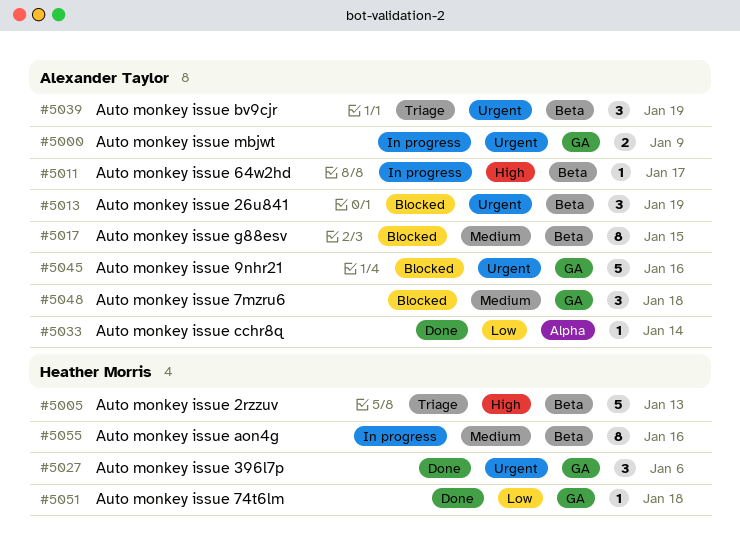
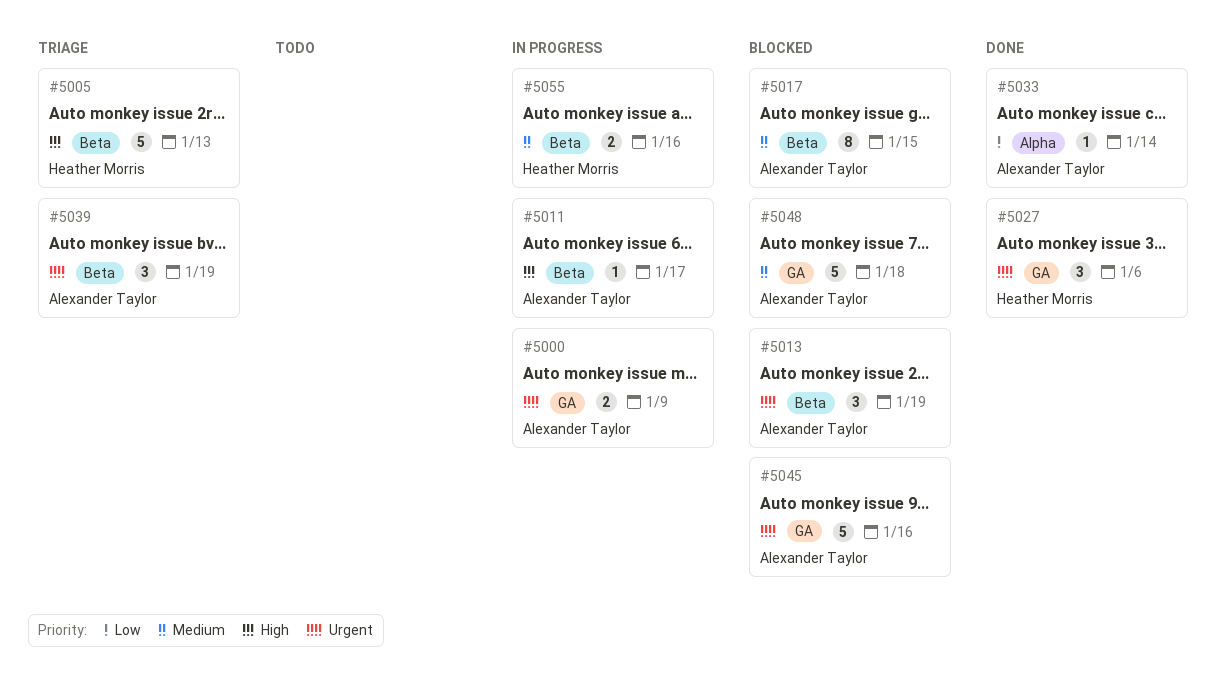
#5048, estimate: 3 -> 5
#5051: present -> none
#5055, estimate: 8 -> 2

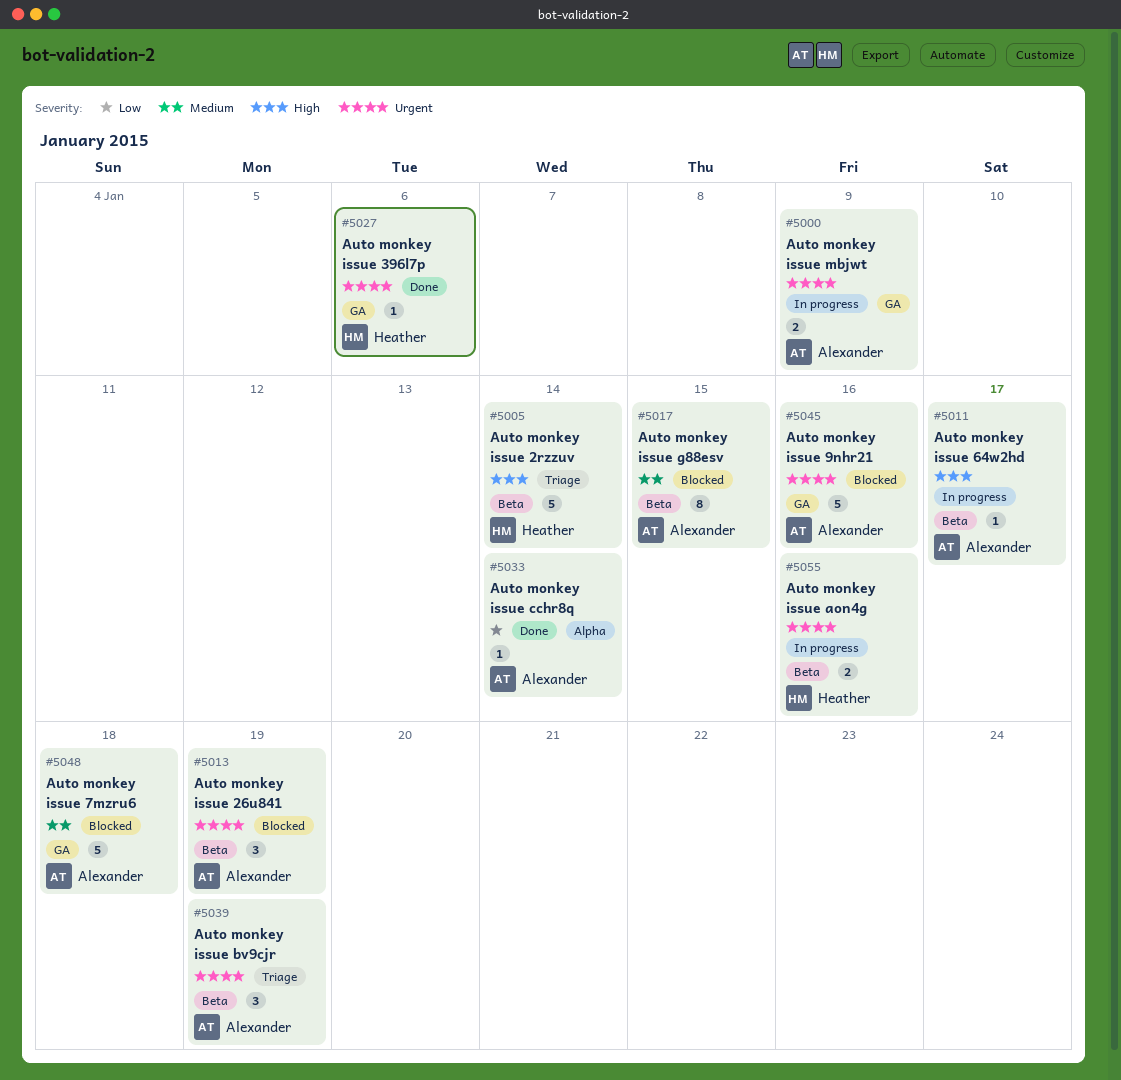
#5005, due: Jan 13 -> Jan 14
#5027, estimate: 3 -> 1
#5055, priority: Medium -> Urgent

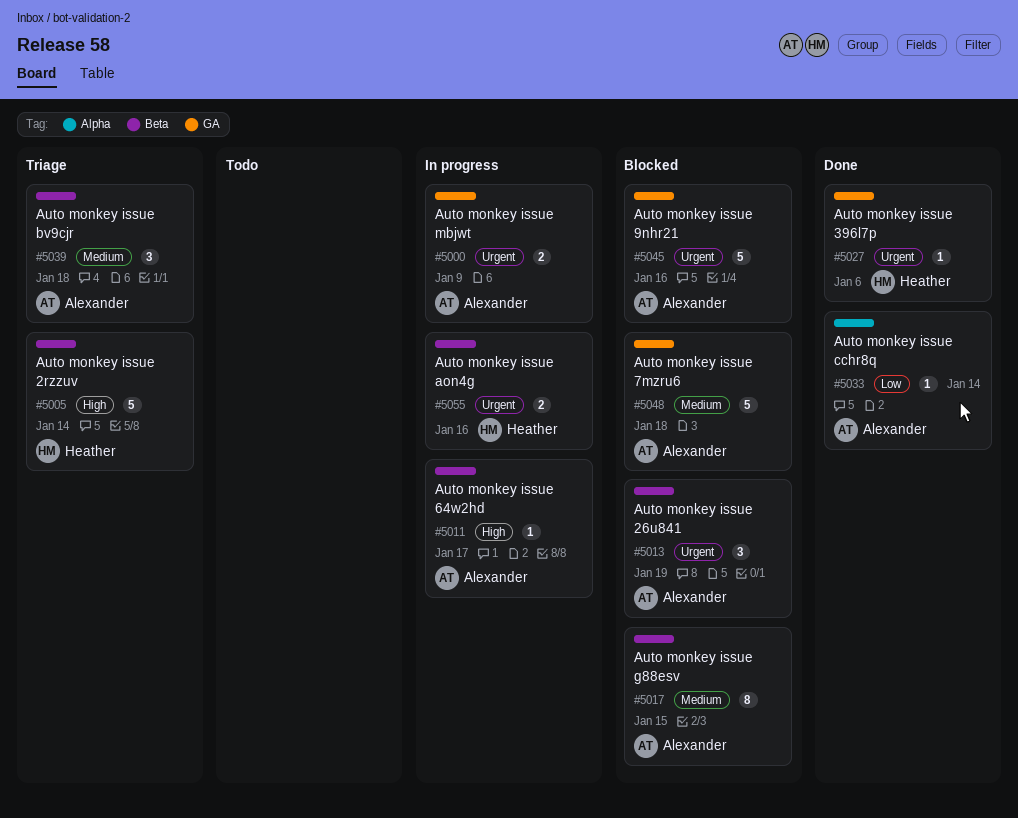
#5039, priority: Urgent -> Medium
#5039, due: Jan 19 -> Jan 18

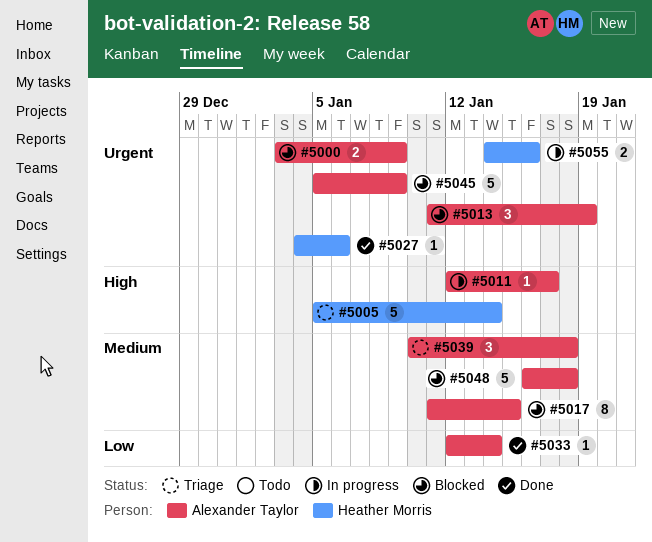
#5000, status: In progress -> Blocked
#5045, due: Jan 16 -> Jan 9

